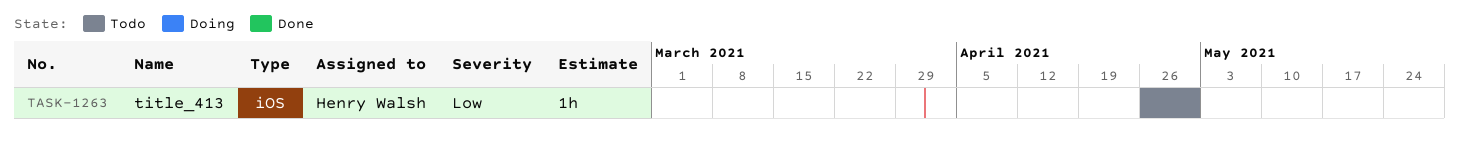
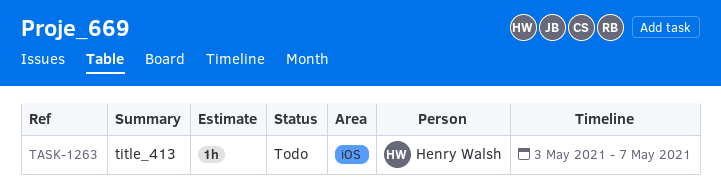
TASK-1263, start: Apr 26 -> May 3
TASK-1263, due: Apr 30 -> May 7

